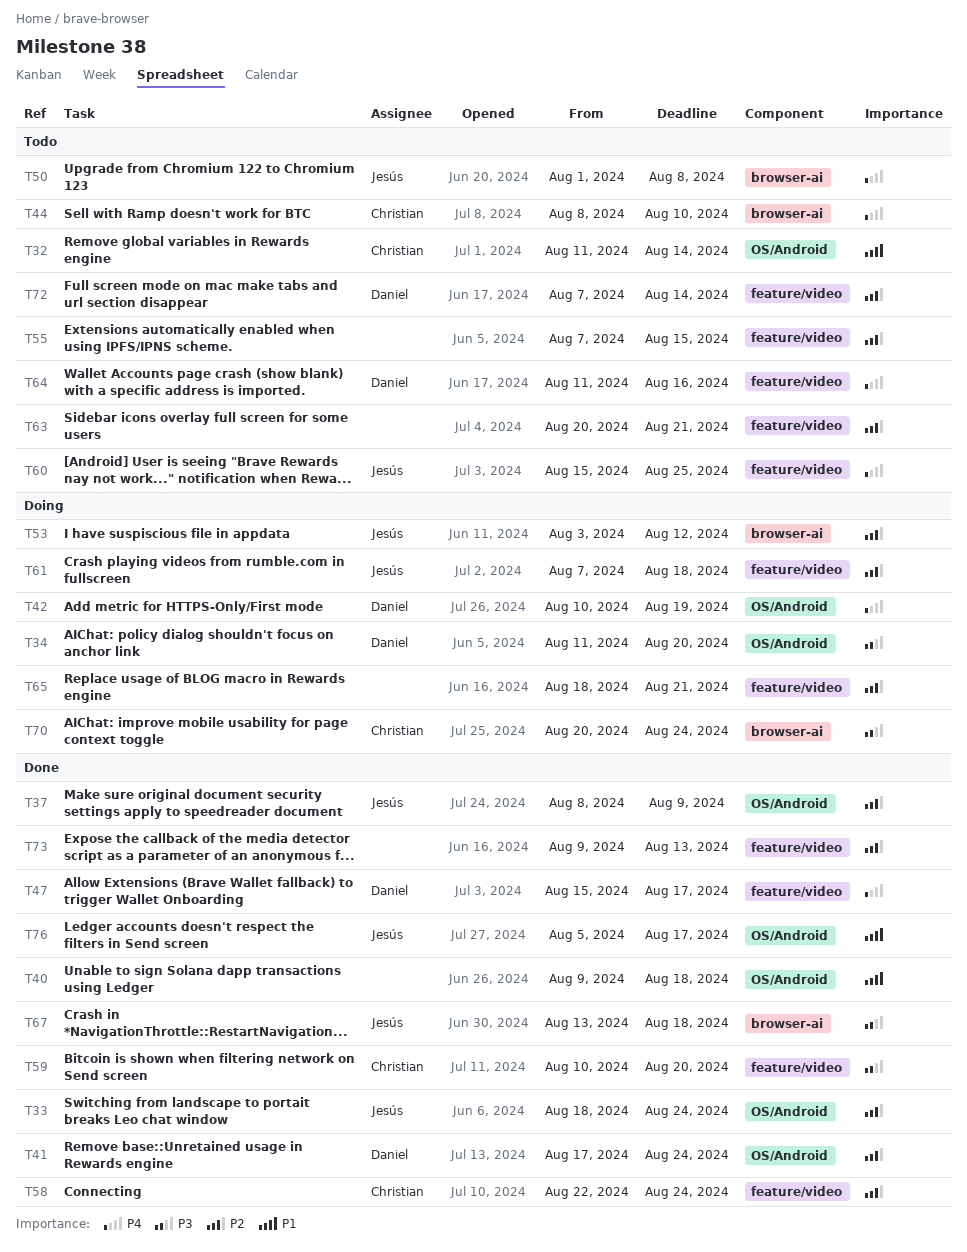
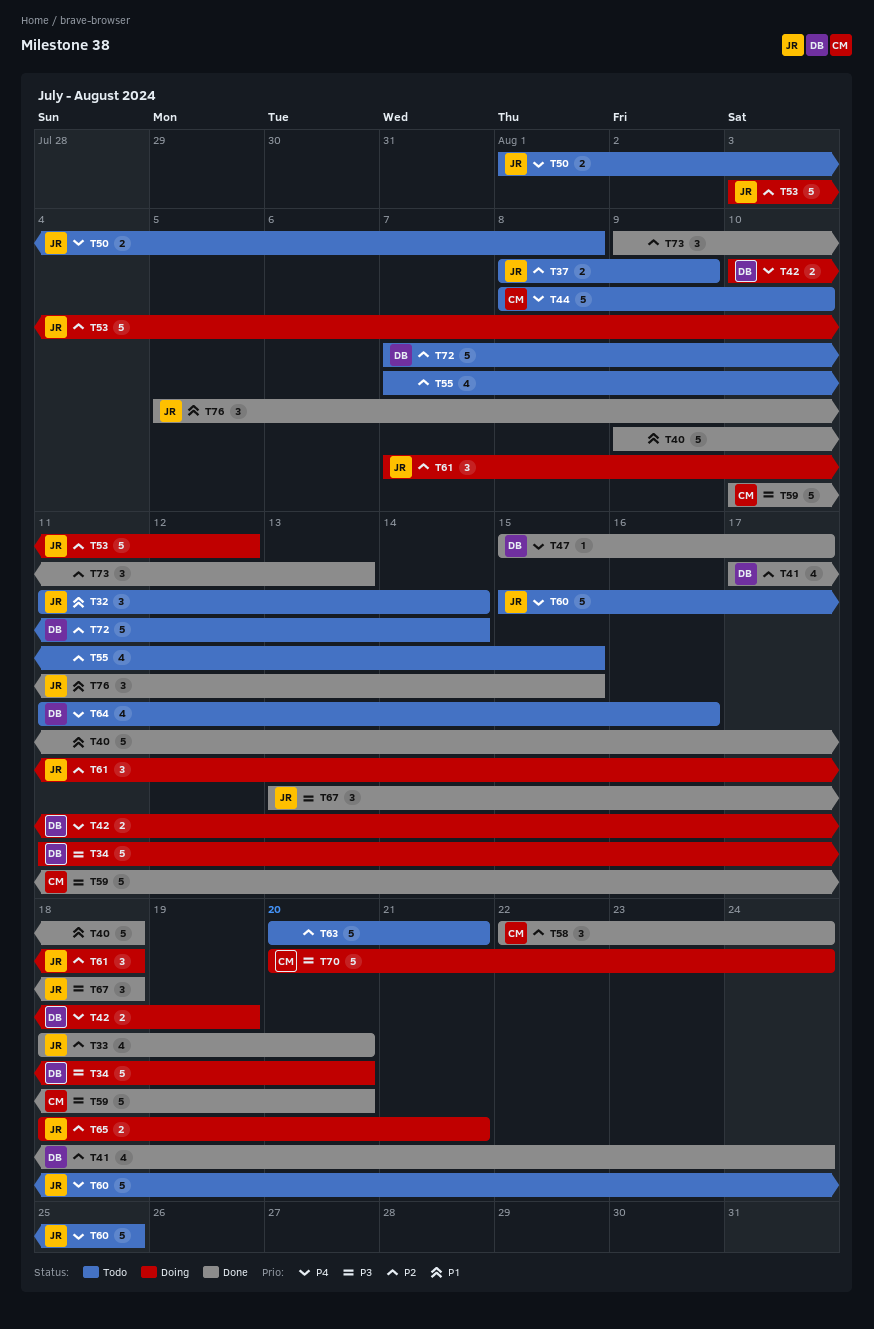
T32, owner: Christian -> Jesús
T33, due: Aug 24 -> Aug 20
T37, status: Done -> Todo
T65, owner: none -> Jesús
T76, due: Aug 17 -> Aug 15

